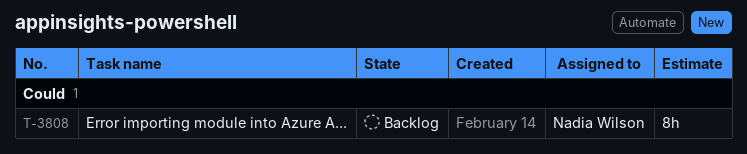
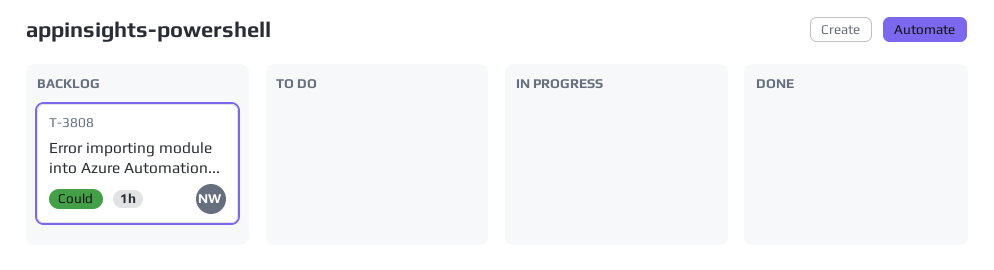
T-3808, estimate: 8h -> 1h

